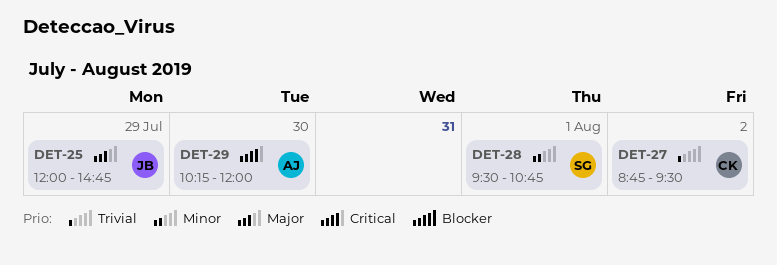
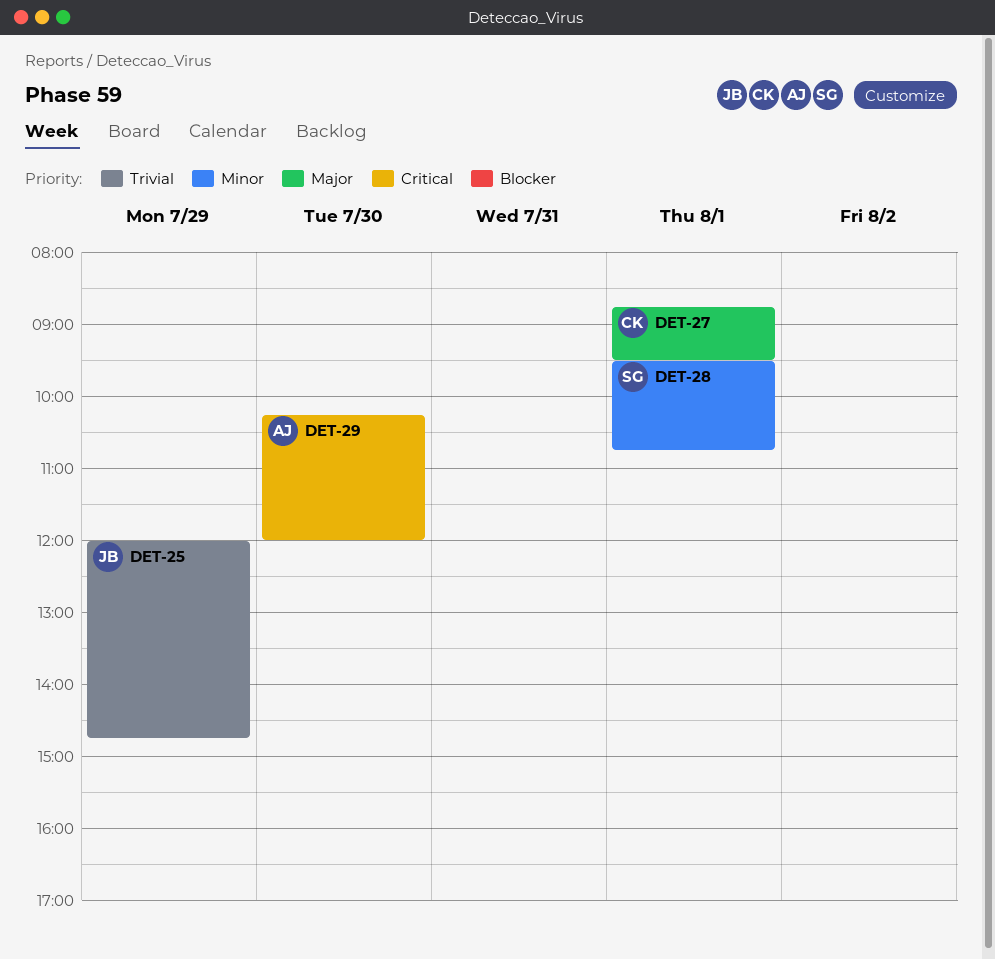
DET-25, priority: Major -> Trivial
DET-27, priority: Trivial -> Major
DET-27, day: Aug 2 -> Aug 1

